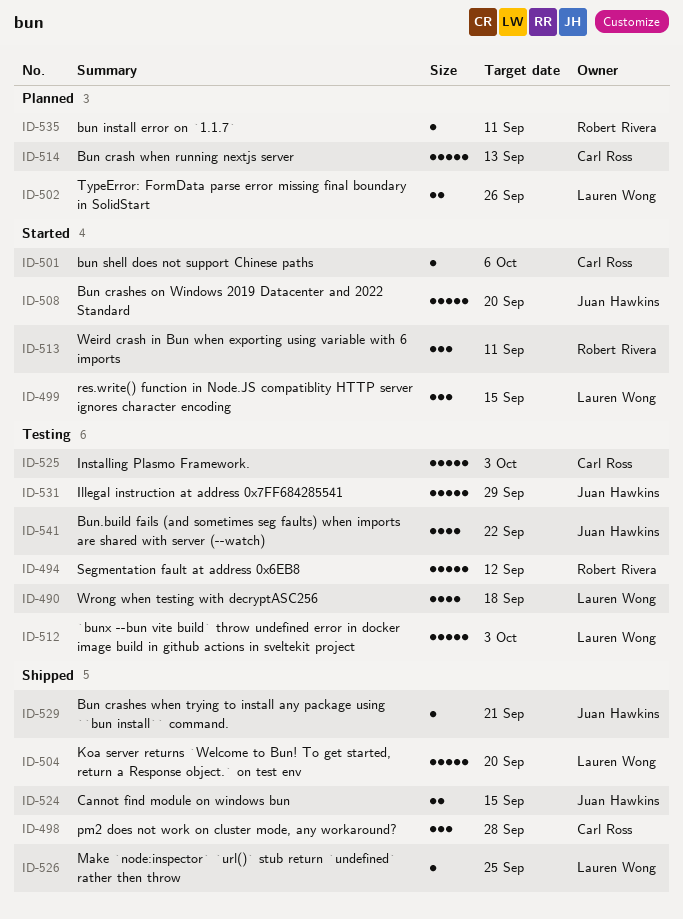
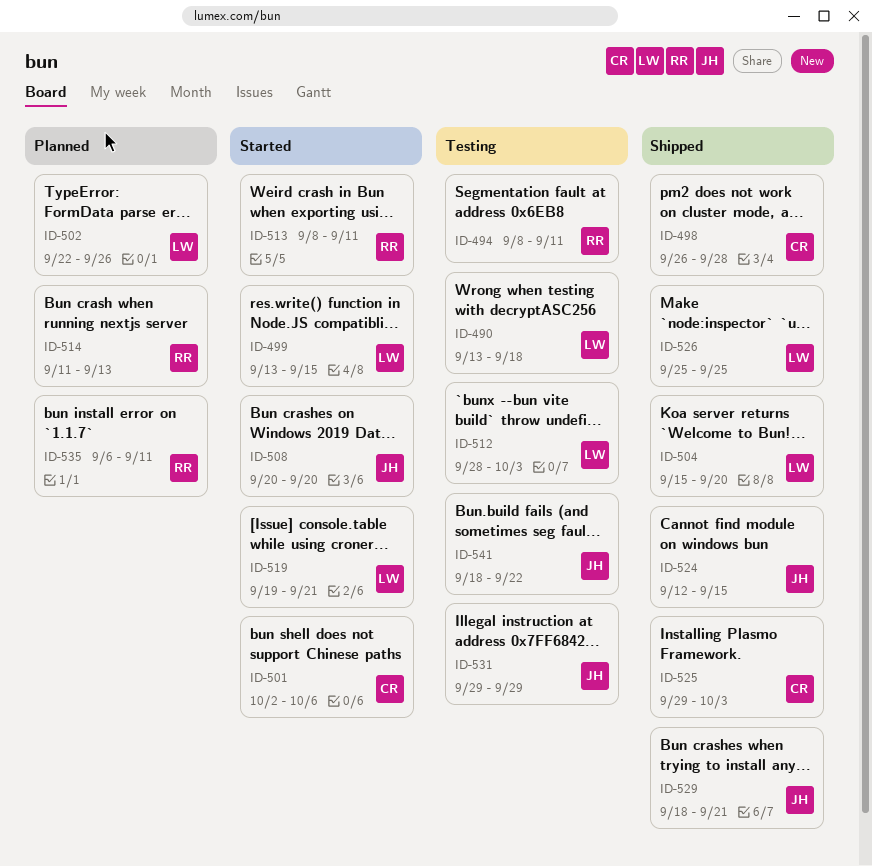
ID-494, due: Sep 12 -> Sep 11
ID-514, owner: Carl Ross -> Robert Rivera
ID-519: none -> present
ID-525, status: Testing -> Shipped

